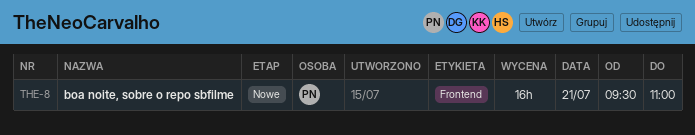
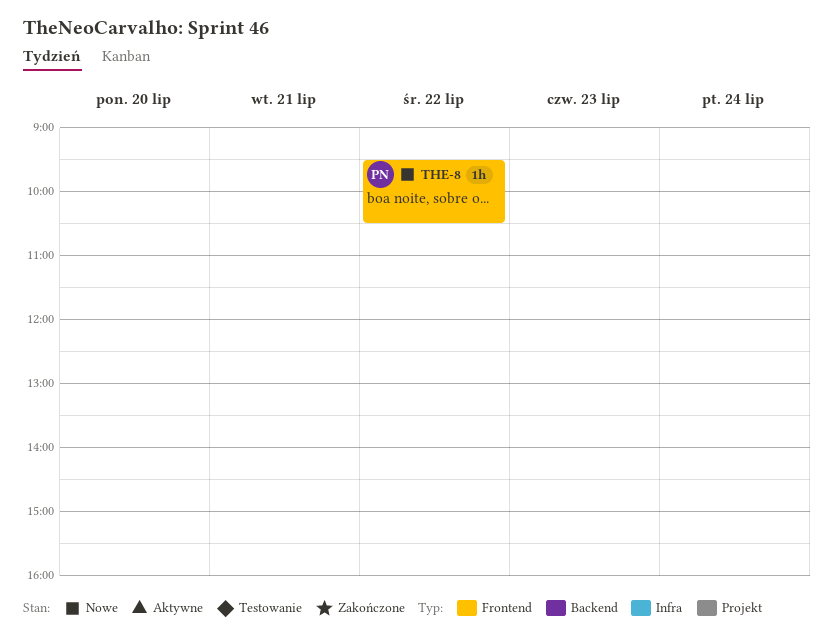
THE-8, estimate: 16h -> 1h
THE-8, day: Jul 21 -> Jul 22
THE-8, ends: 11:00 -> 10:30

